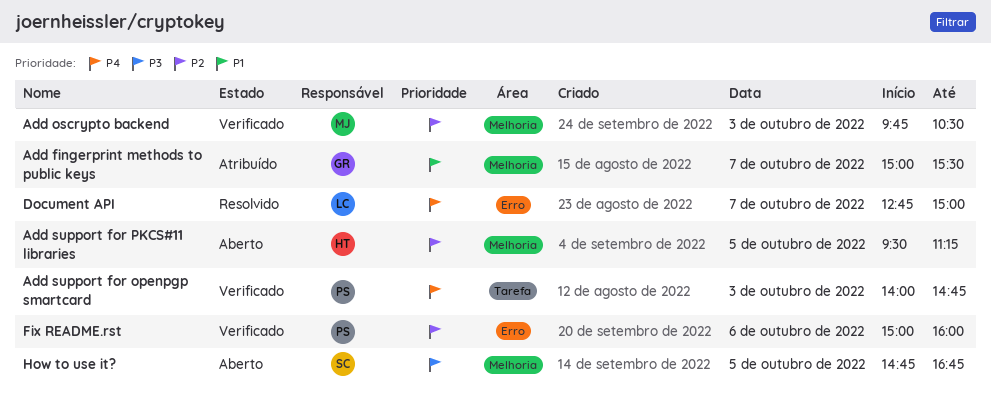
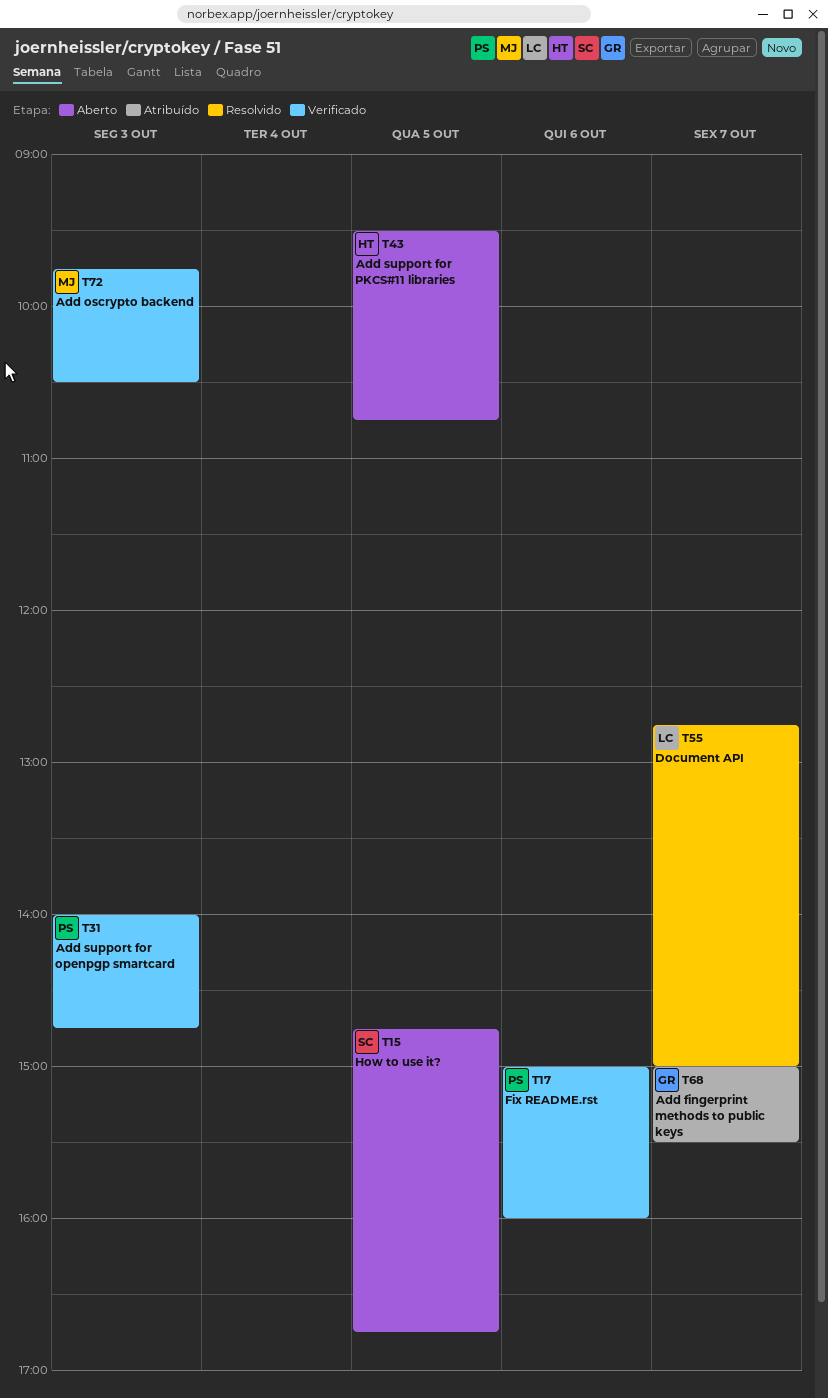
Add support for PKCS#11 libraries, ends: 11:15 -> 10:45

